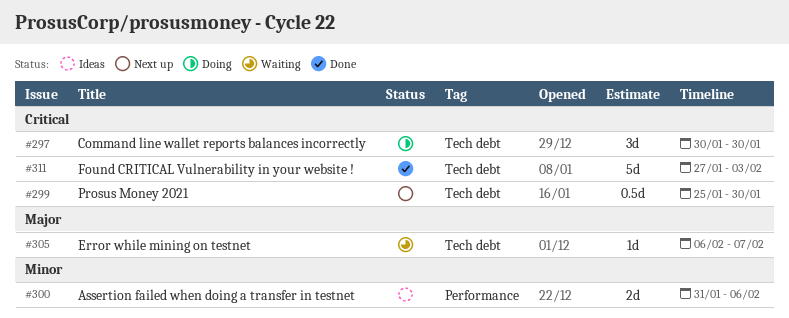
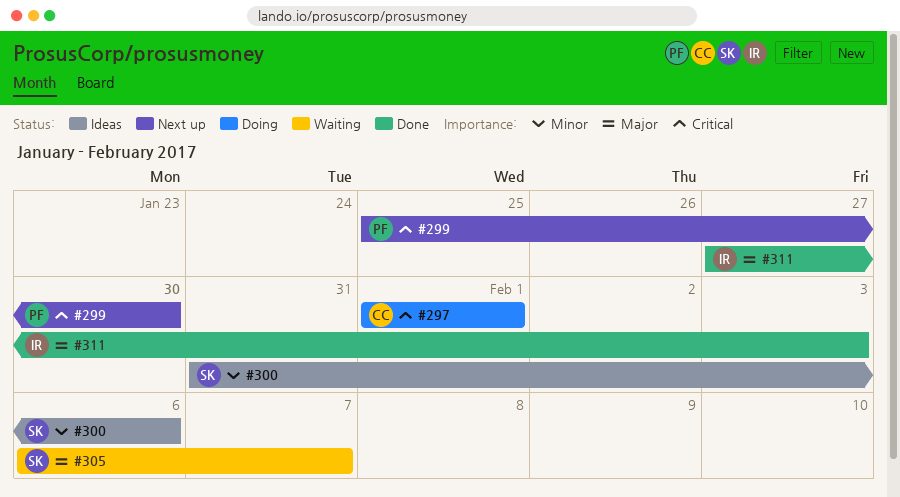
#297, start: Jan 30 -> Feb 1
#297, due: Jan 30 -> Feb 1
#311, priority: Critical -> Major

